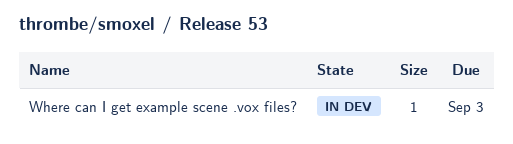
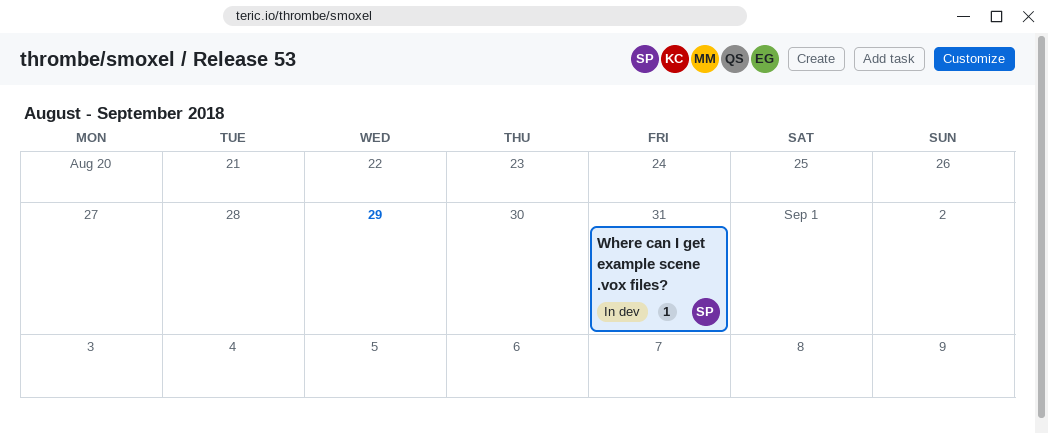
Where can I get example scene .vox files?, due: Sep 3 -> Aug 31

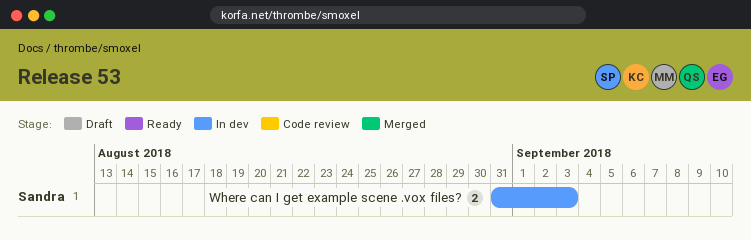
Where can I get example scene .vox files?, estimate: 1 -> 2
Where can I get example scene .vox files?, due: Aug 31 -> Sep 3

